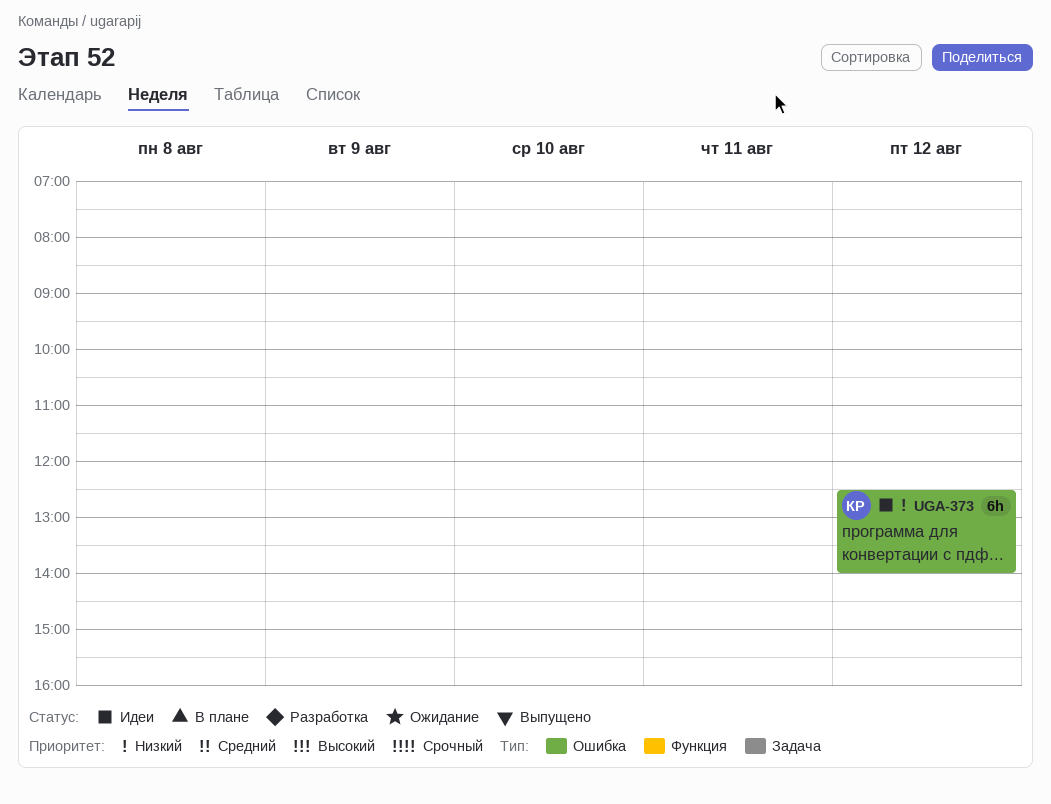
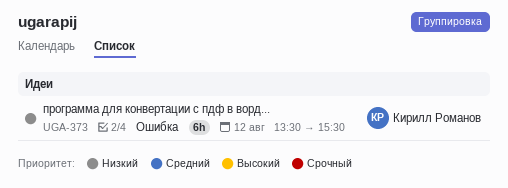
UGA-373, begins: 12:30 -> 13:30
UGA-373, ends: 14:00 -> 15:30

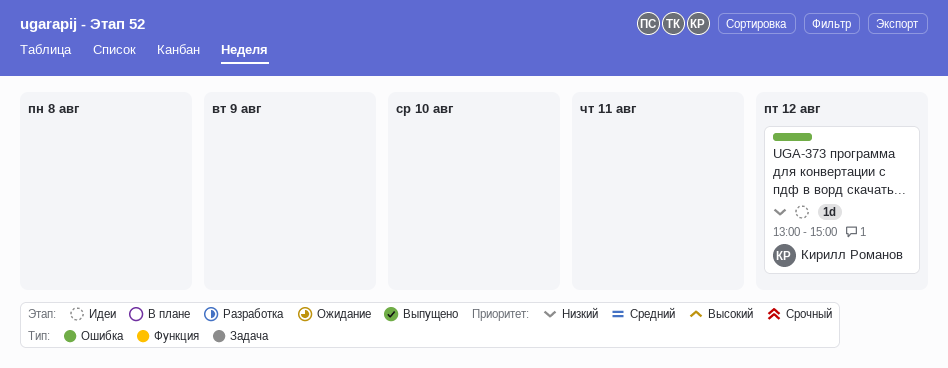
UGA-373, estimate: 6h -> 1d
UGA-373, begins: 13:30 -> 13:00
UGA-373, ends: 15:30 -> 15:00

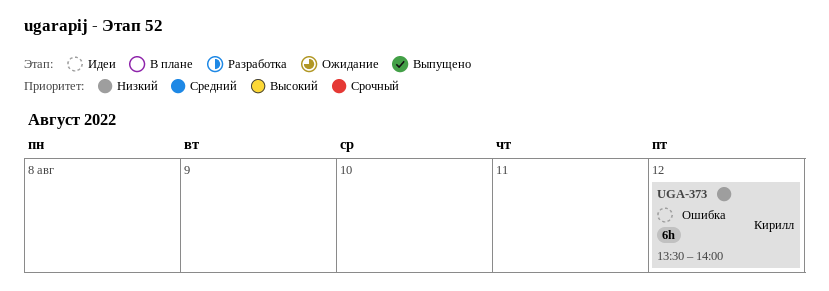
UGA-373, estimate: 1d -> 6h
UGA-373, begins: 13:00 -> 13:30
UGA-373, ends: 15:00 -> 14:00

